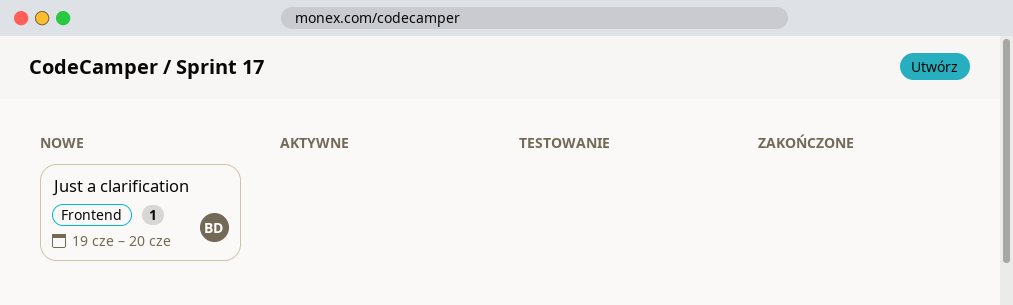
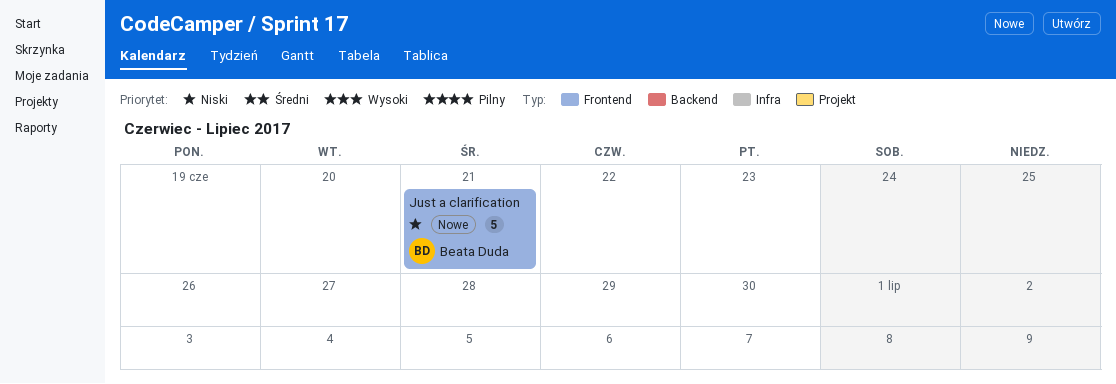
Just a clarification, estimate: 1 -> 5
Just a clarification, due: Jun 20 -> Jun 21

